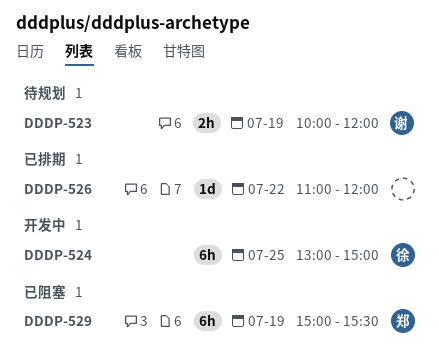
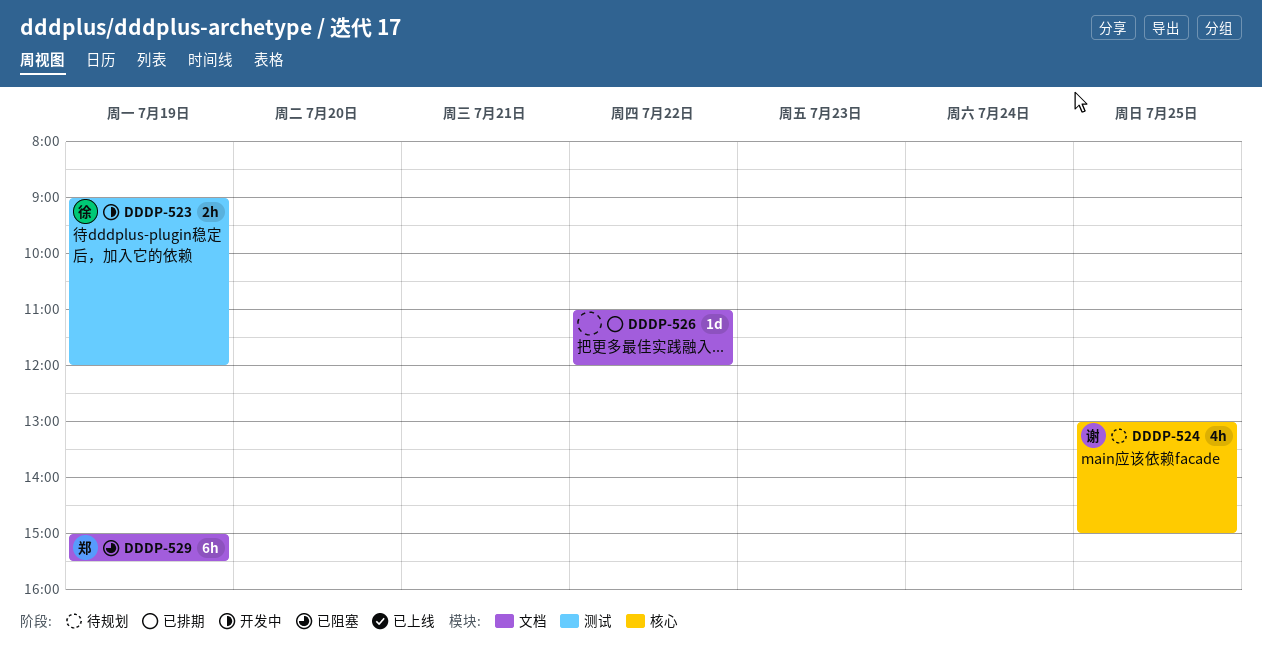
DDDP-523, status: 待规划 -> 开发中
DDDP-523, owner: 谢 -> 徐
DDDP-523, begins: 10:00 -> 09:00
DDDP-524, status: 开发中 -> 待规划
DDDP-524, owner: 徐 -> 谢
DDDP-524, estimate: 6h -> 4h

